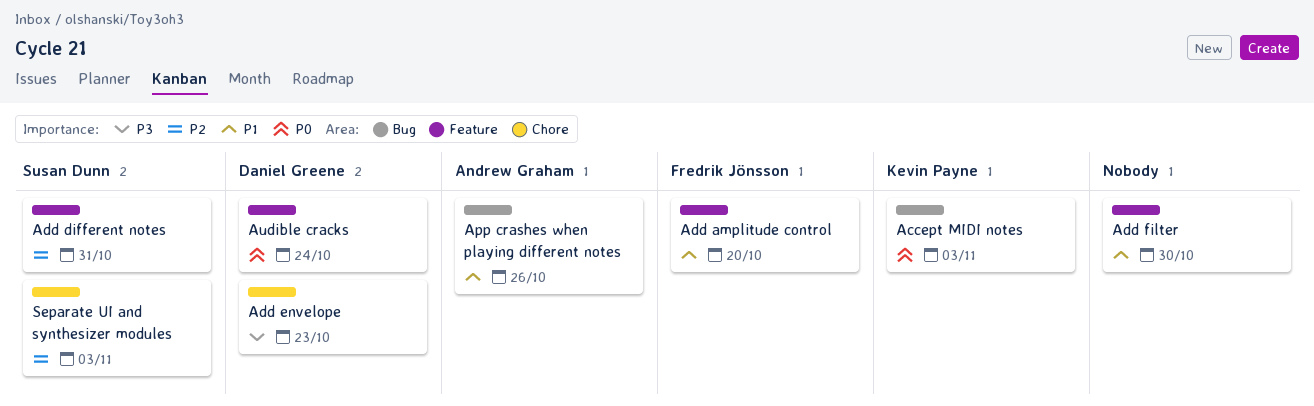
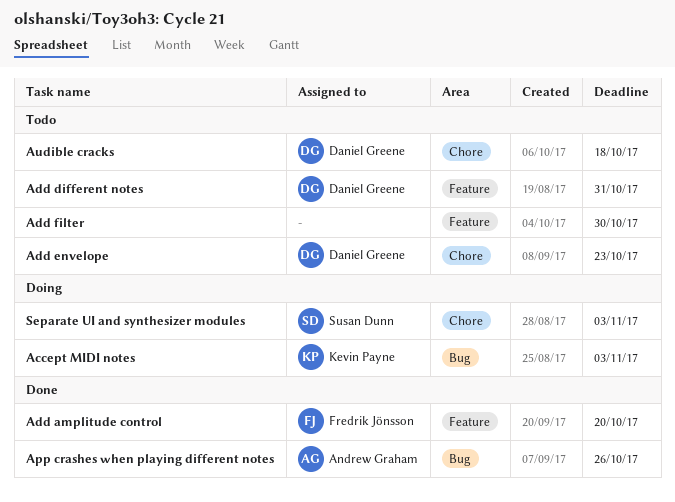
Add different notes, owner: Susan Dunn -> Daniel Greene
Audible cracks, label: Feature -> Chore
Audible cracks, due: Oct 24 -> Oct 18

